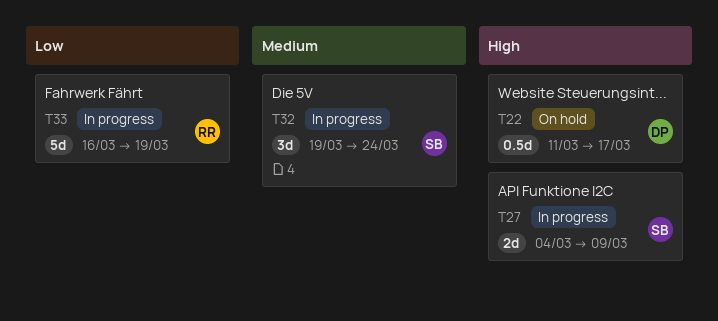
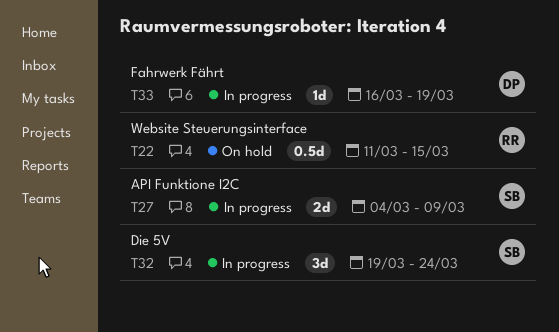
T22, owner: DP -> RR
T22, due: Mar 17 -> Mar 15
T33, owner: RR -> DP
T33, estimate: 5d -> 1d

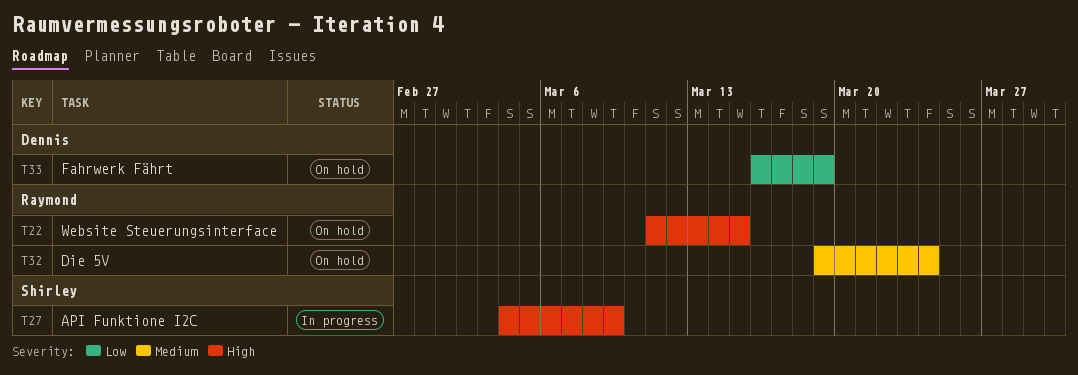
T32, status: In progress -> On hold
T32, owner: Shirley -> Raymond
T33, status: In progress -> On hold

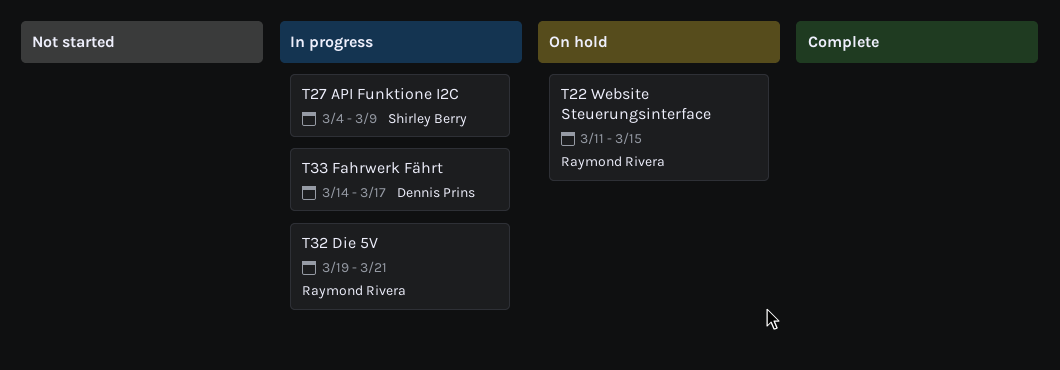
T32, status: On hold -> In progress
T32, due: Mar 24 -> Mar 21
T33, status: On hold -> In progress
T33, start: Mar 16 -> Mar 14
T33, due: Mar 19 -> Mar 17

